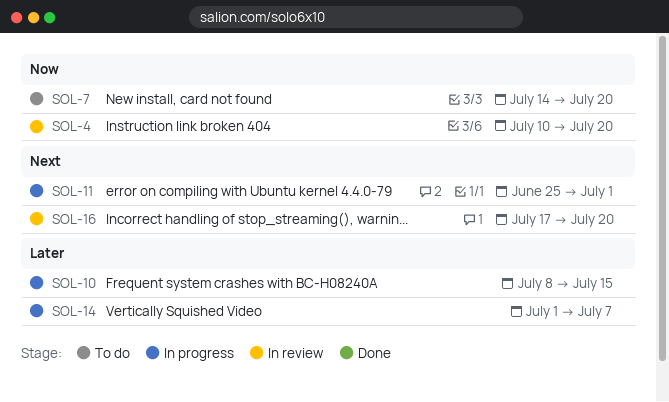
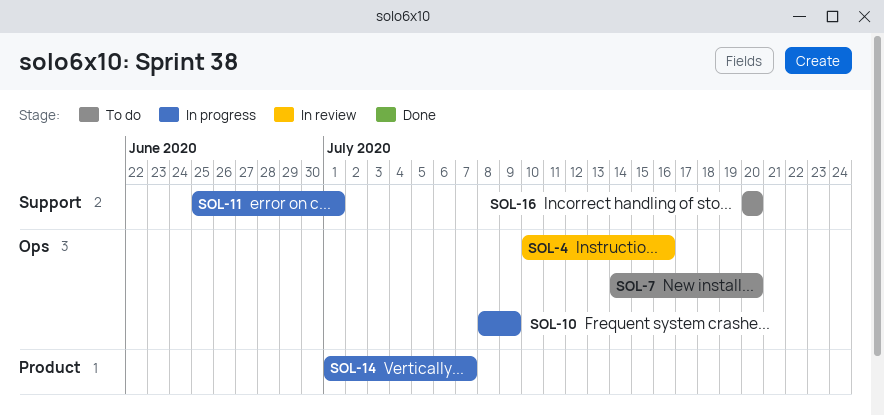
SOL-4, due: Jul 20 -> Jul 16
SOL-10, due: Jul 15 -> Jul 9
SOL-16, status: In review -> To do
SOL-16, start: Jul 17 -> Jul 20

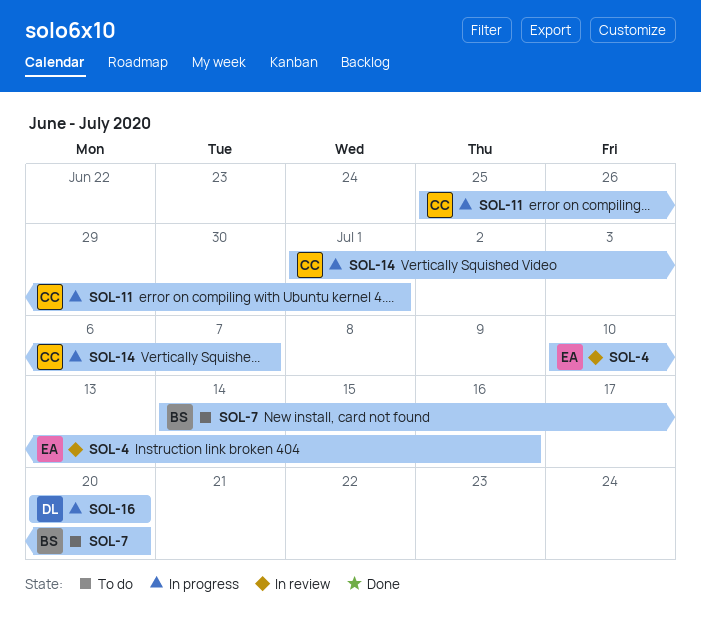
SOL-10: present -> none
SOL-16, status: To do -> In progress

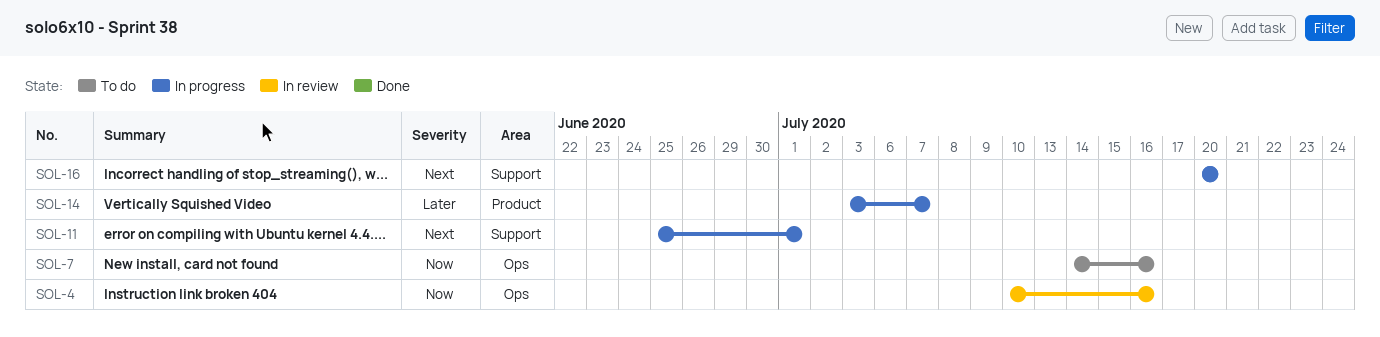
SOL-7, due: Jul 20 -> Jul 16
SOL-14, start: Jul 1 -> Jul 3

